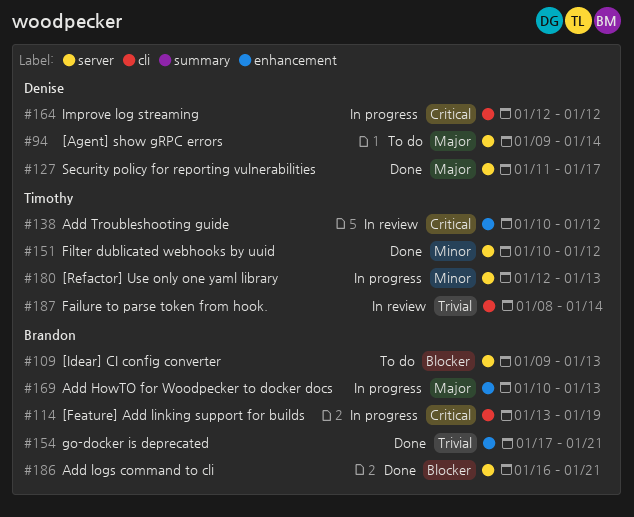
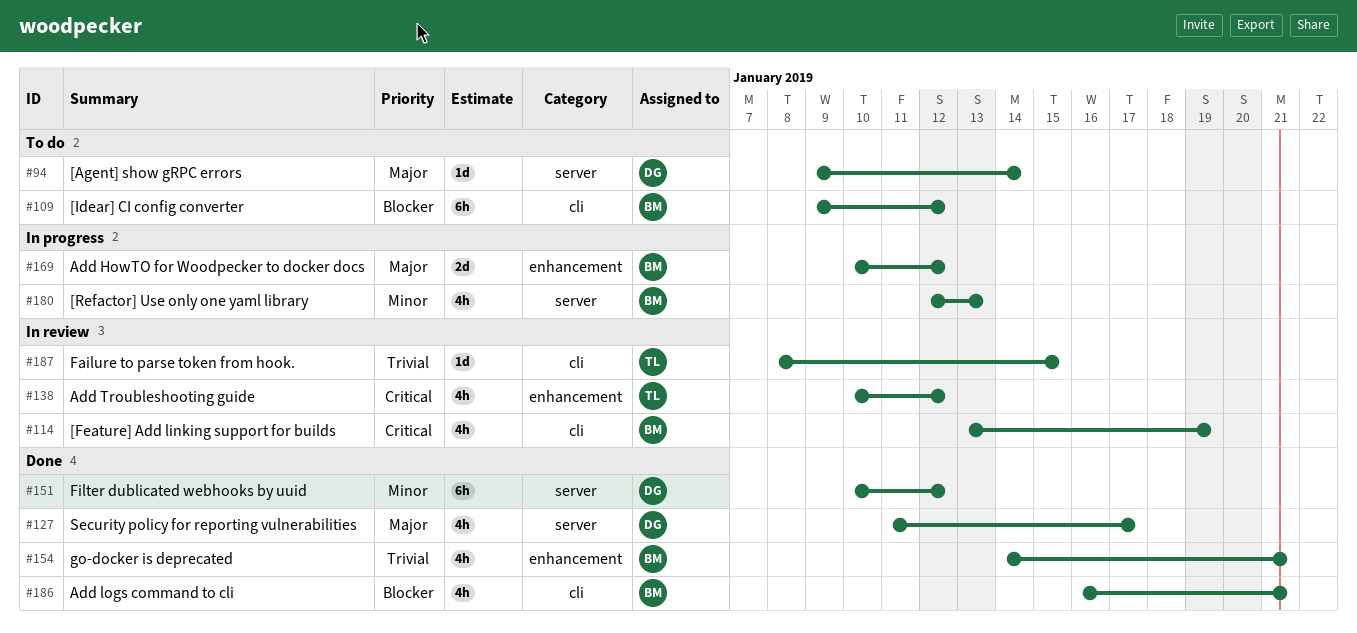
#109, label: server -> cli
#109, due: Jan 13 -> Jan 12
#114, status: In progress -> In review
#151, owner: Timothy -> Denise
#154, start: Jan 17 -> Jan 14
#164: present -> none
#169, due: Jan 13 -> Jan 12
#180, owner: Timothy -> Brandon
#186, label: server -> cli
#187, due: Jan 14 -> Jan 15

